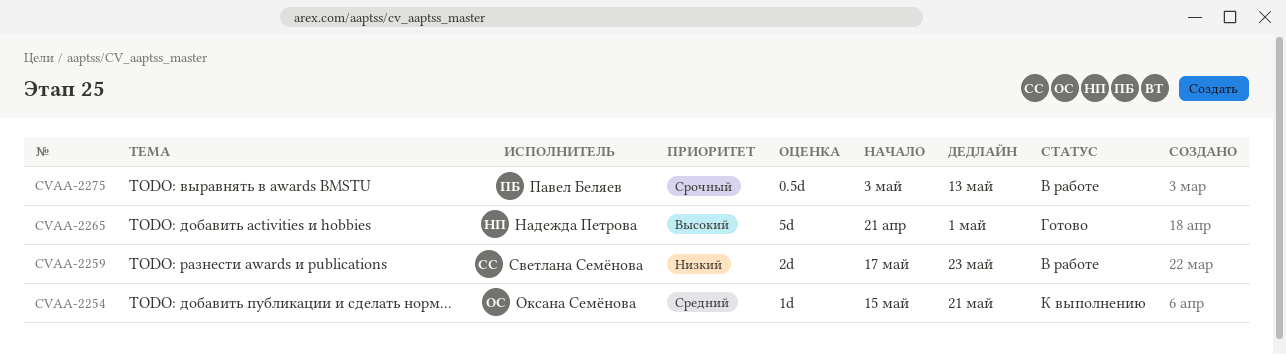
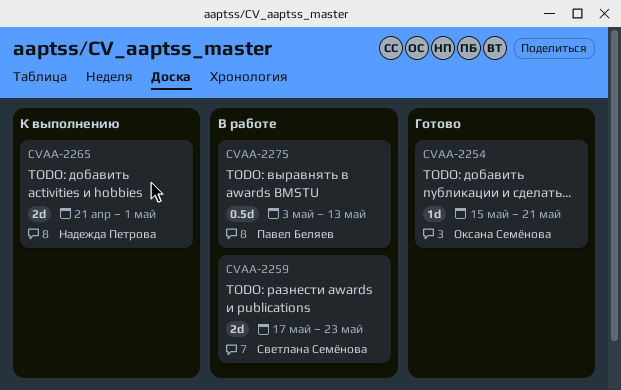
CVAA-2254, status: К выполнению -> Готово
CVAA-2265, status: Готово -> К выполнению
CVAA-2265, estimate: 5d -> 2d

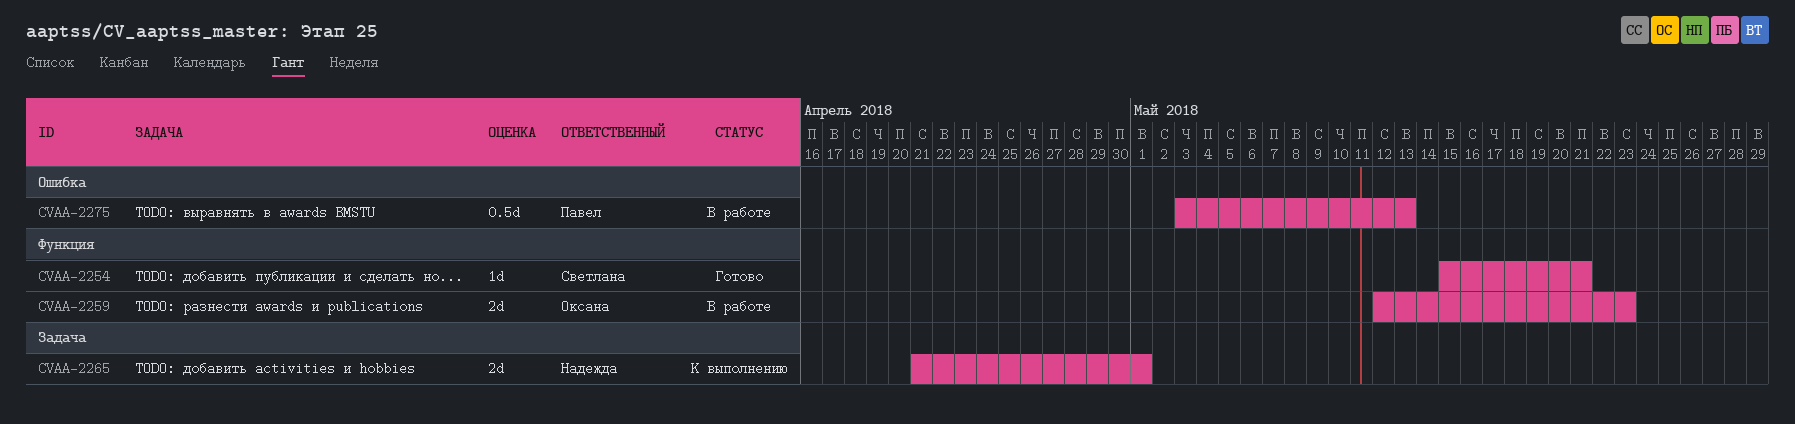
CVAA-2254, owner: Оксана Семёнова -> Светлана Семёнова
CVAA-2259, owner: Светлана Семёнова -> Оксана Семёнова
CVAA-2259, start: May 17 -> May 12

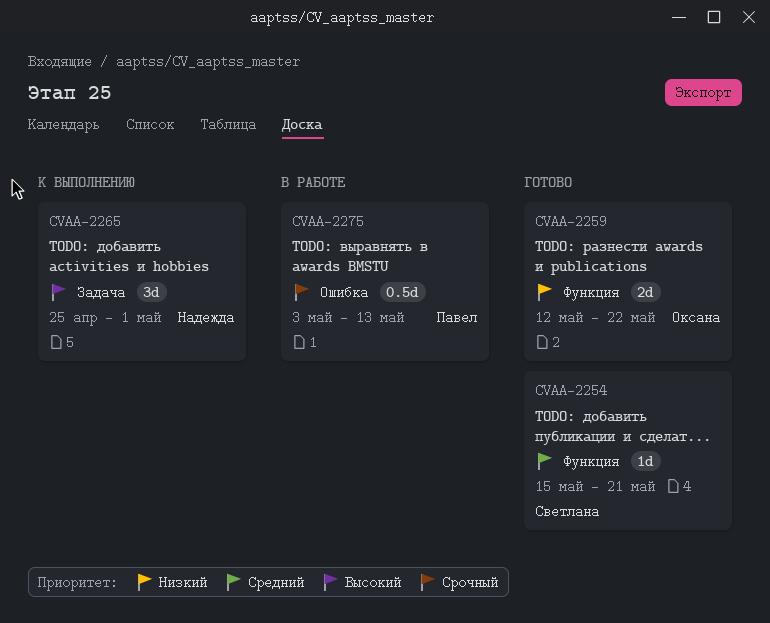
CVAA-2259, status: В работе -> Готово
CVAA-2259, due: May 23 -> May 22
CVAA-2265, estimate: 2d -> 3d
CVAA-2265, start: Apr 21 -> Apr 25

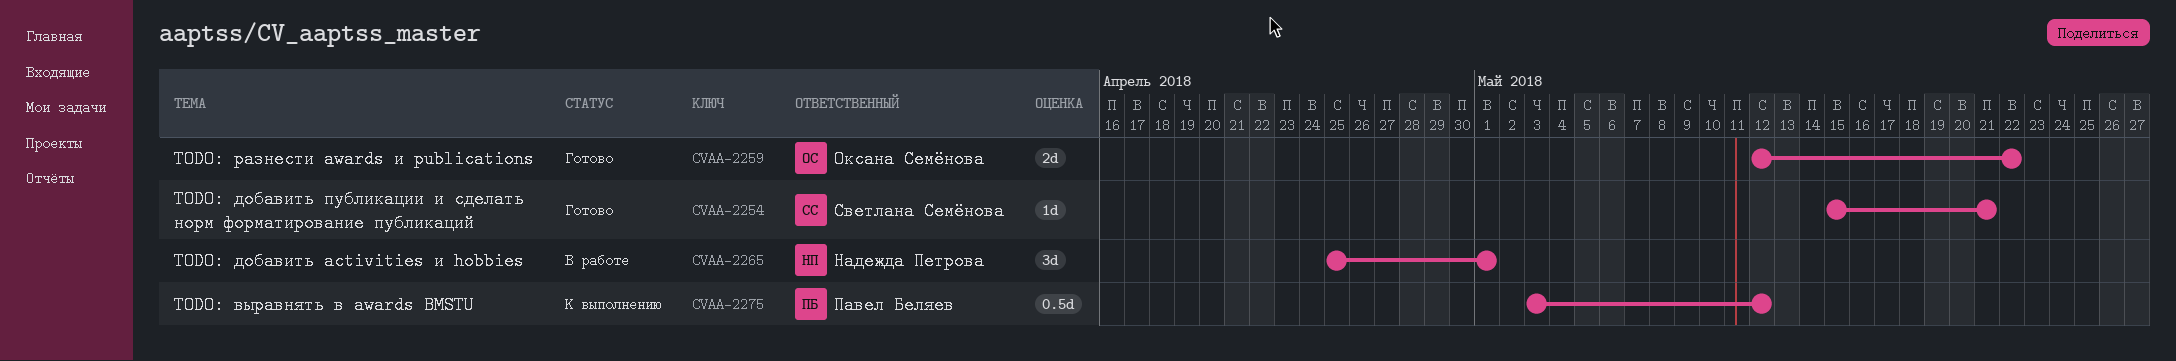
CVAA-2265, status: К выполнению -> В работе
CVAA-2275, status: В работе -> К выполнению
CVAA-2275, due: May 13 -> May 12

